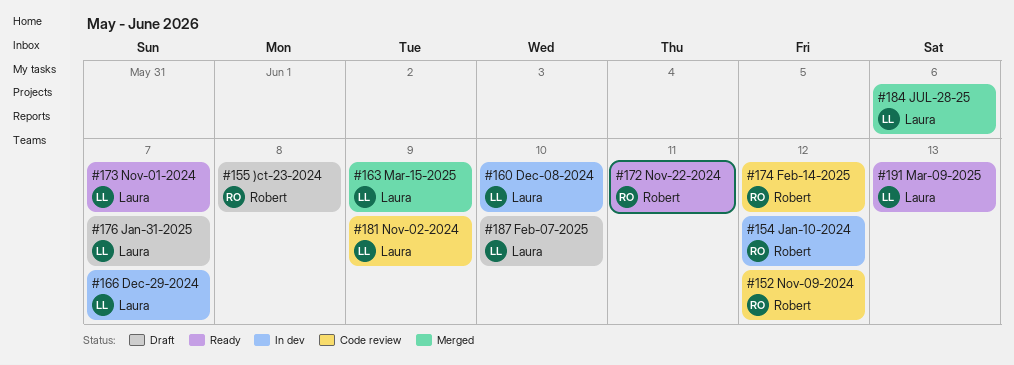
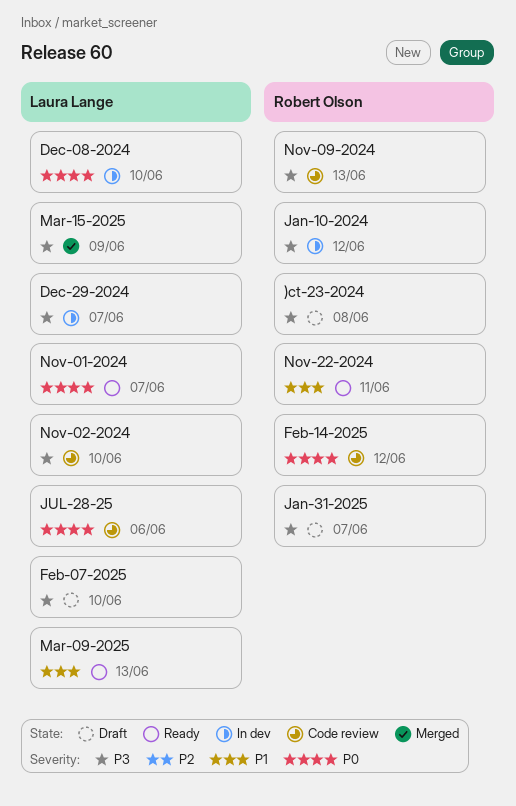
Jan-31-2025, owner: Laura Lange -> Robert Olson
JUL-28-25, status: Merged -> Code review
Nov-02-2024, due: Jun 9 -> Jun 10
Nov-09-2024, due: Jun 12 -> Jun 13

